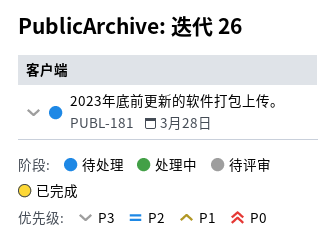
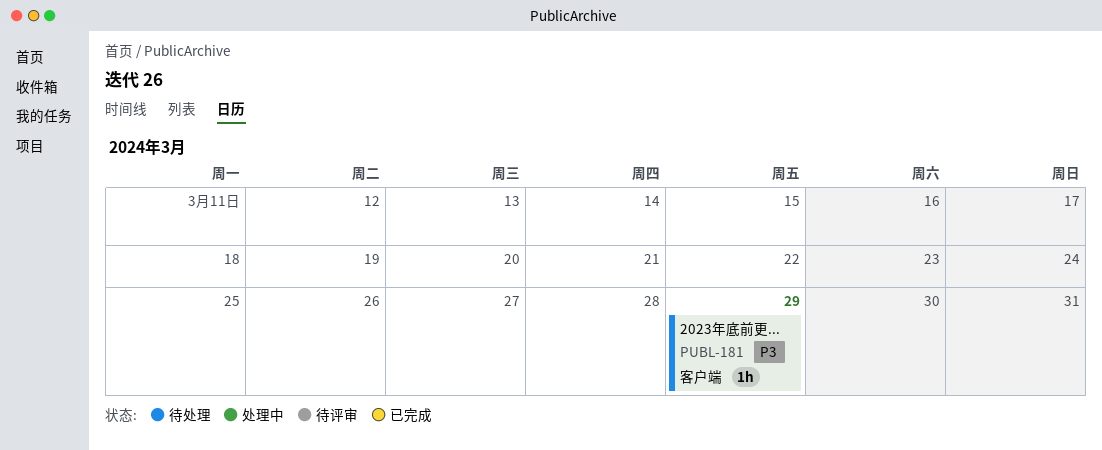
PUBL-181, due: Mar 28 -> Mar 29

